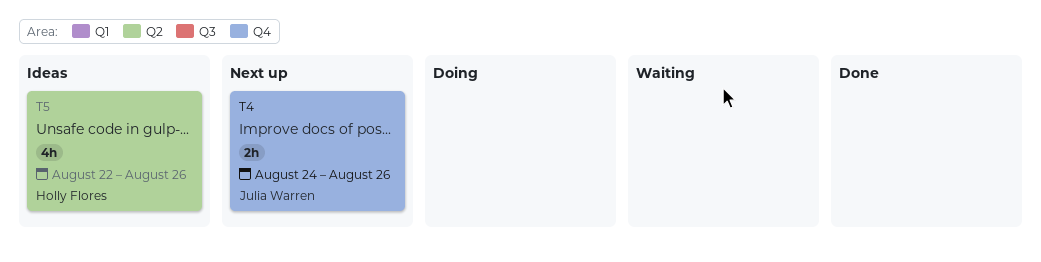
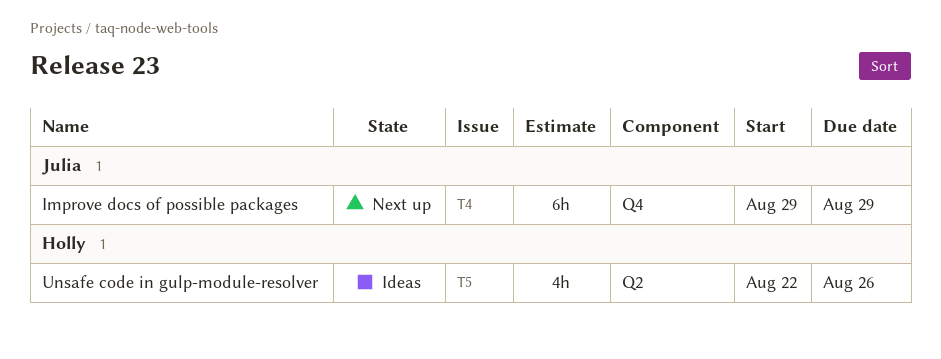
T4, estimate: 2h -> 6h
T4, start: Aug 24 -> Aug 29
T4, due: Aug 26 -> Aug 29

